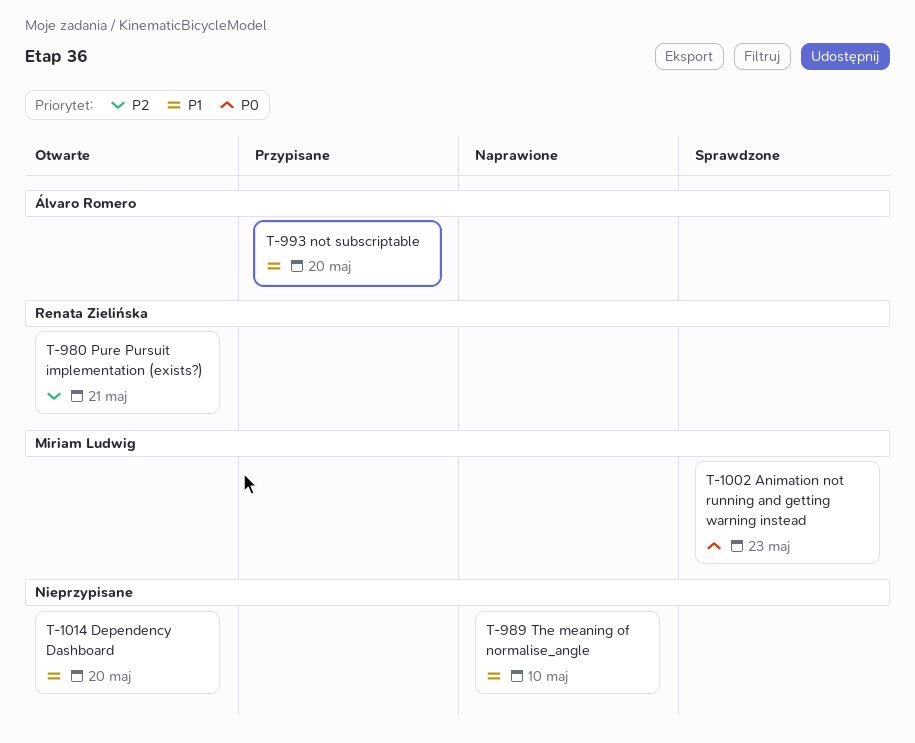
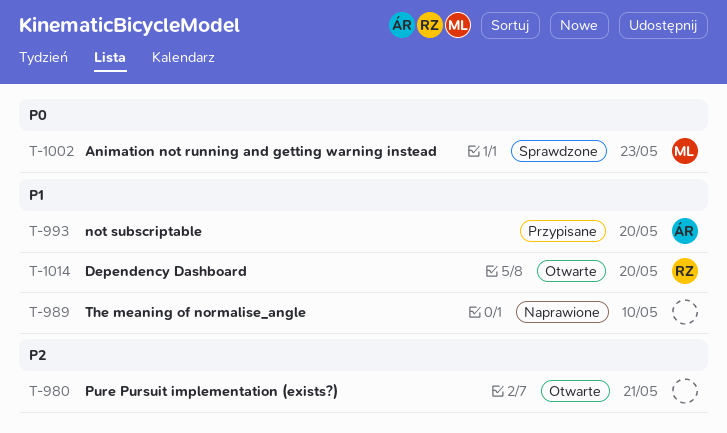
T-980, owner: Renata Zielińska -> none
T-1014, owner: none -> Renata Zielińska

